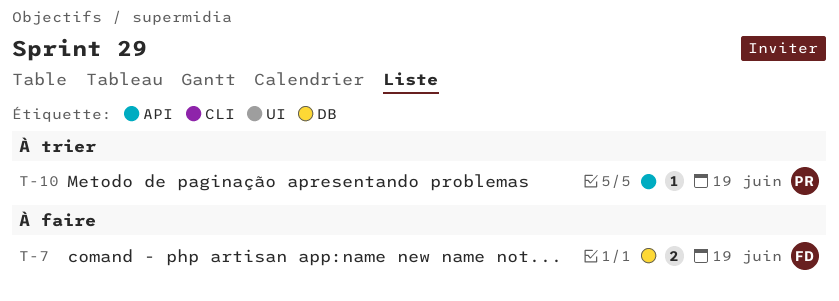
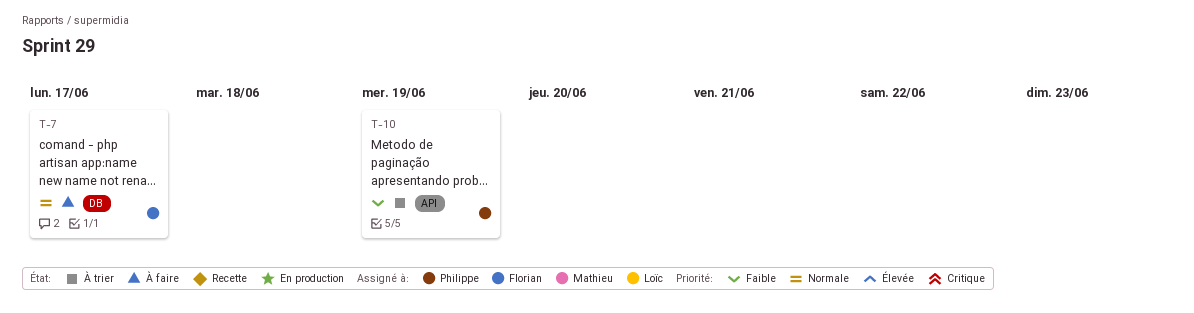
T-7, due: Jun 19 -> Jun 17

